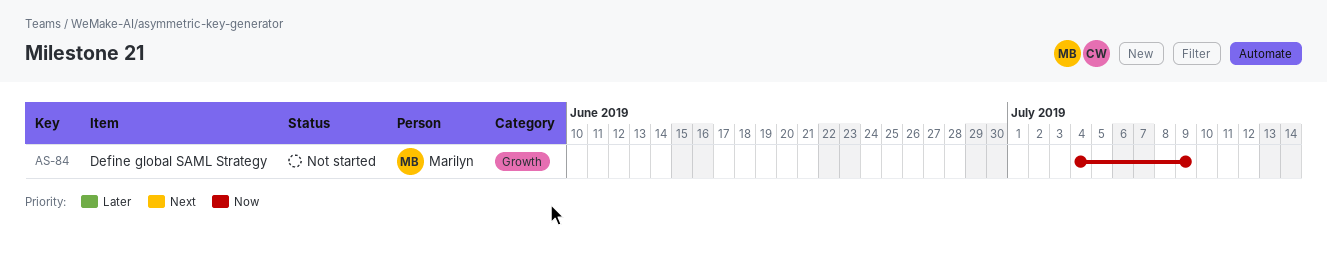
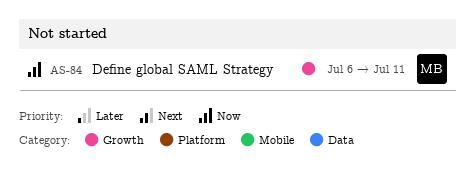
AS-84, start: Jul 4 -> Jul 6
AS-84, due: Jul 9 -> Jul 11

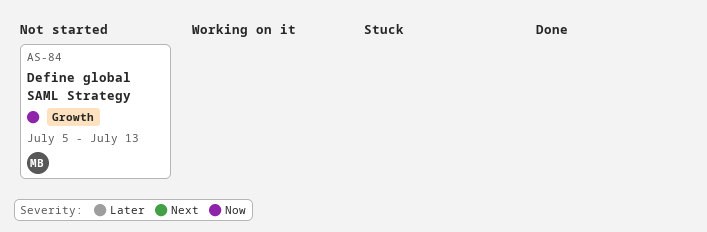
AS-84, start: Jul 6 -> Jul 5
AS-84, due: Jul 11 -> Jul 13

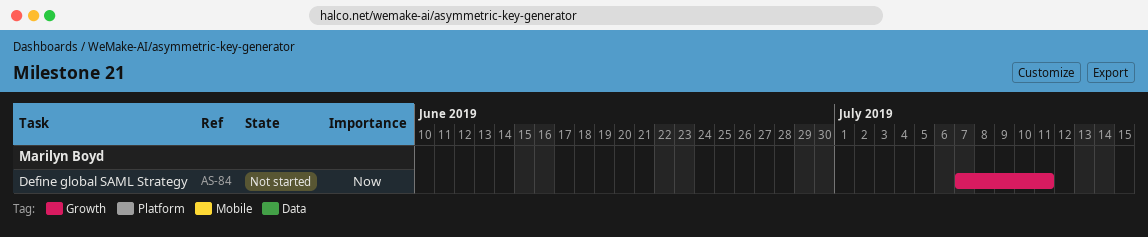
AS-84, start: Jul 5 -> Jul 7
AS-84, due: Jul 13 -> Jul 11

